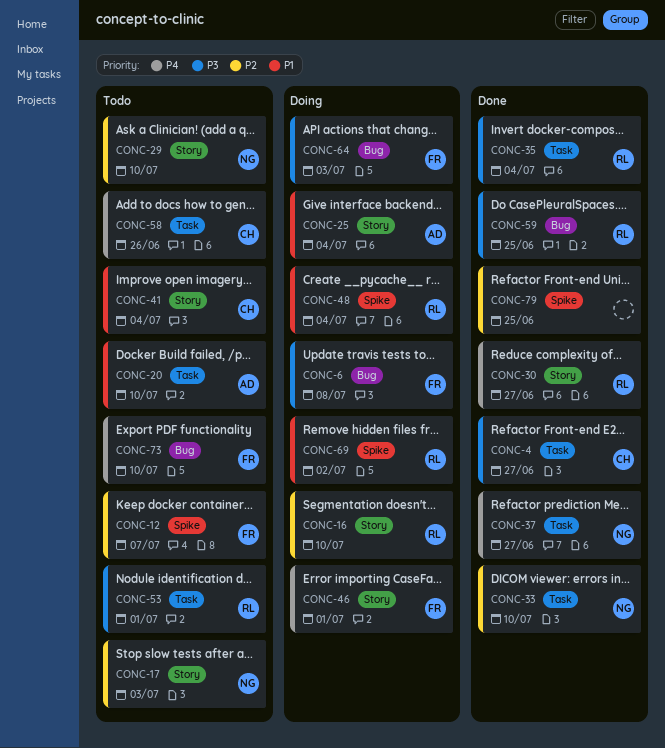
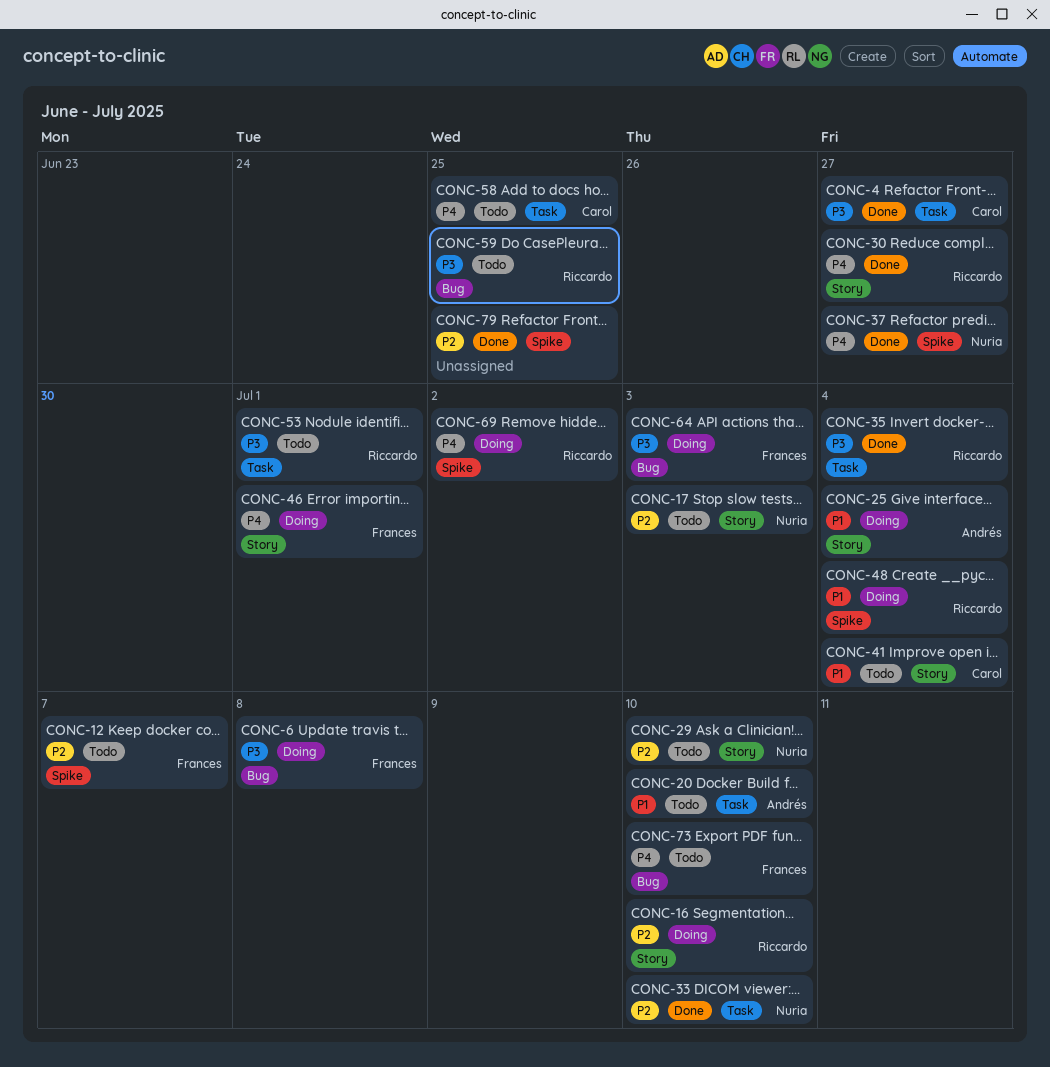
CONC-37, label: Task -> Spike
CONC-58, due: Jun 26 -> Jun 25
CONC-59, status: Done -> Todo
CONC-69, priority: P1 -> P4

